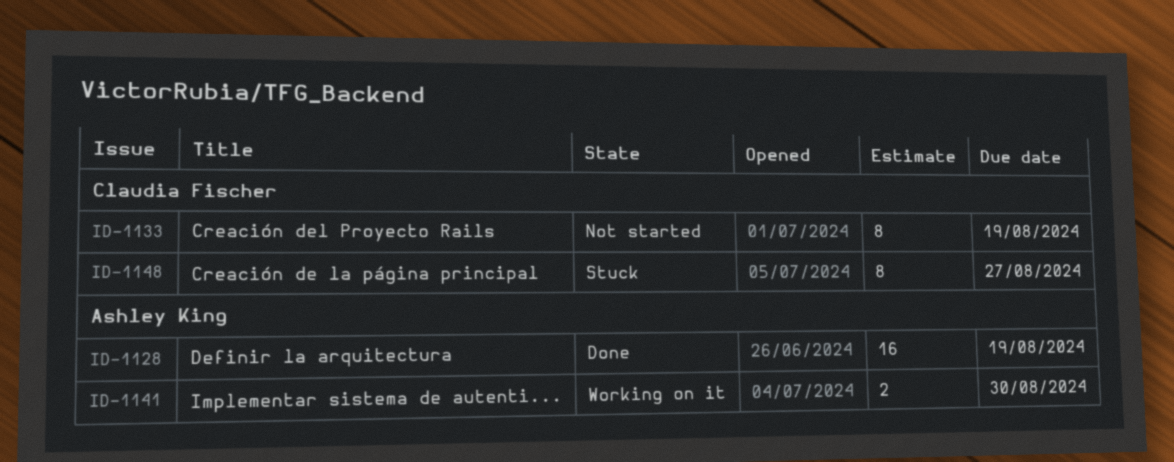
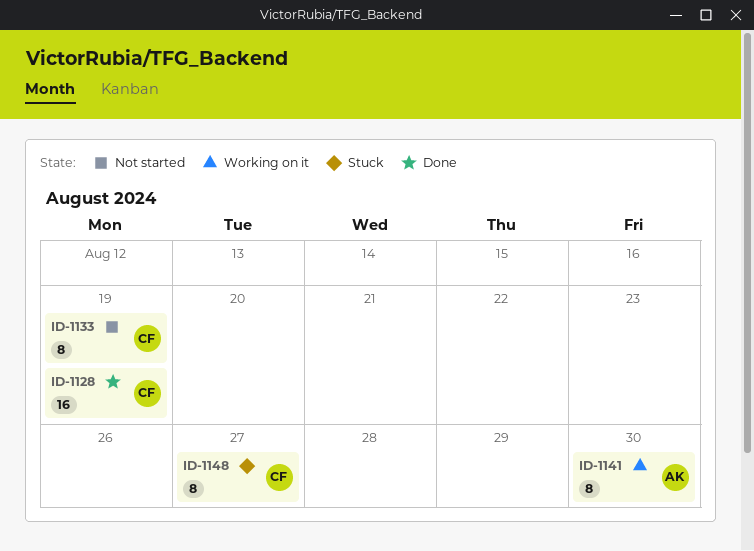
ID-1128, owner: Ashley King -> Claudia Fischer
ID-1141, estimate: 2 -> 8

